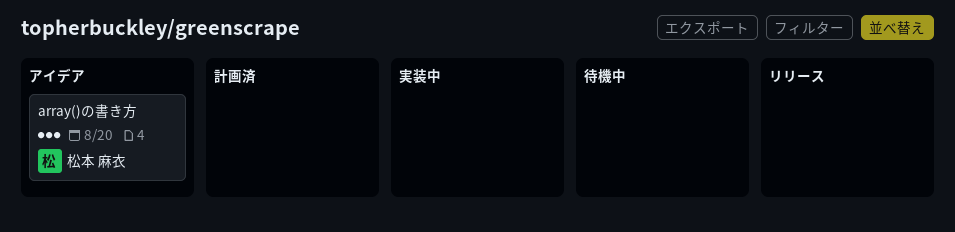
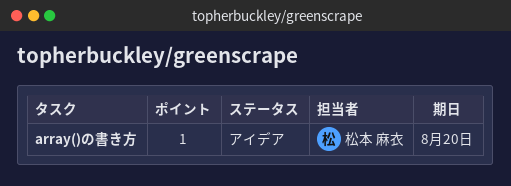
array()の書き方, estimate: 3 -> 1

